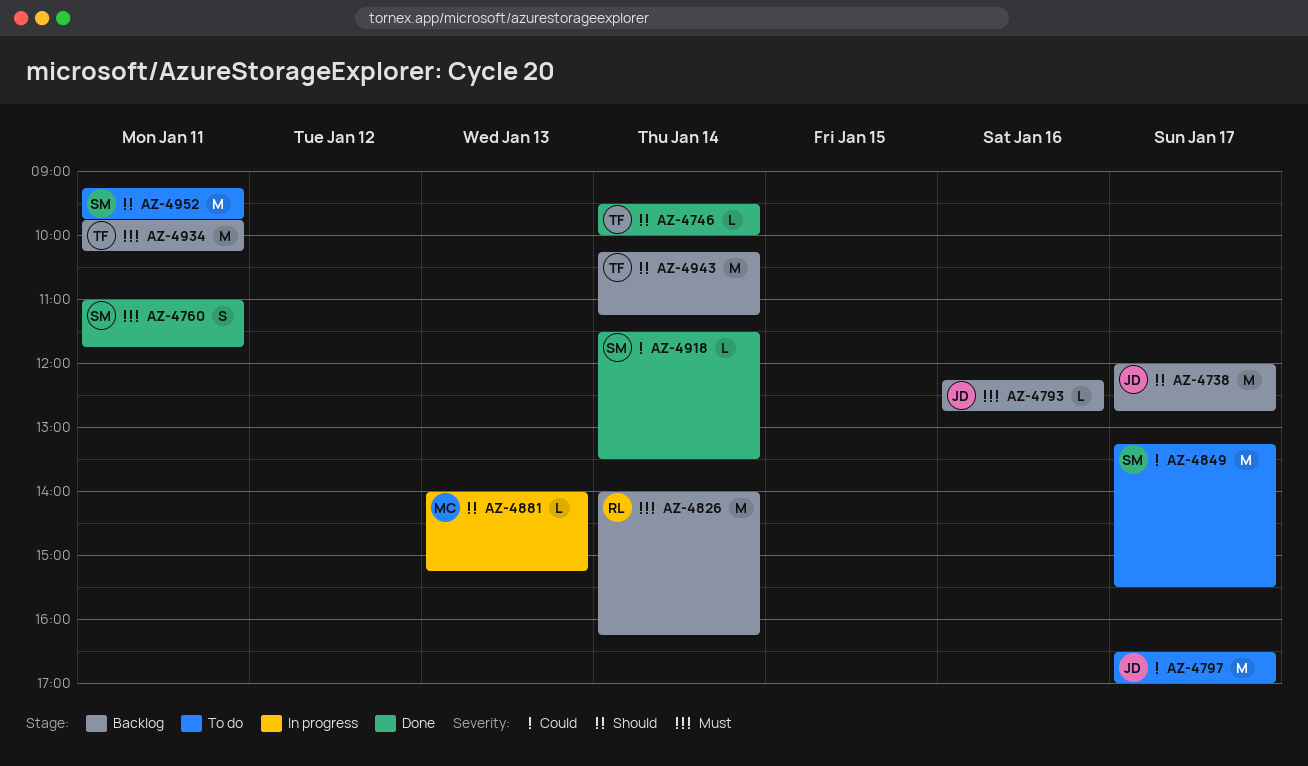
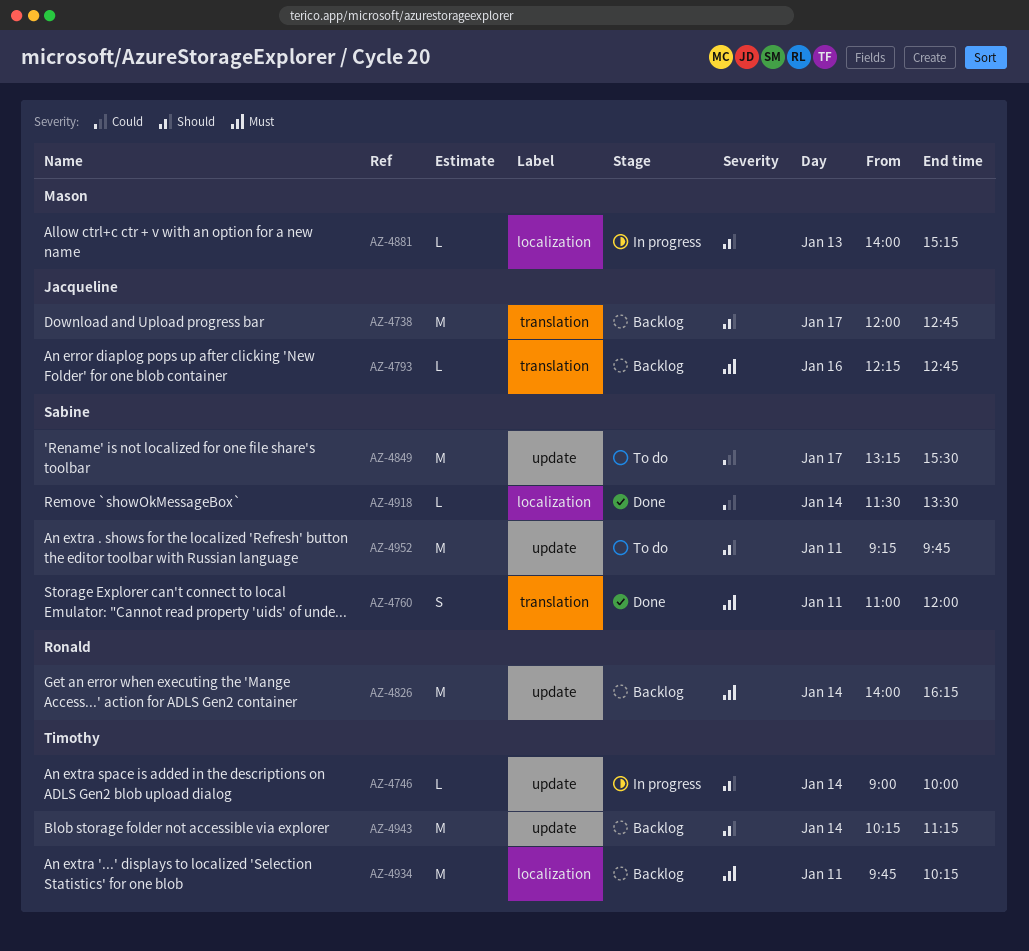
AZ-4746, status: Done -> In progress
AZ-4746, begins: 09:30 -> 09:00
AZ-4760, ends: 11:45 -> 12:00
AZ-4797: present -> none

